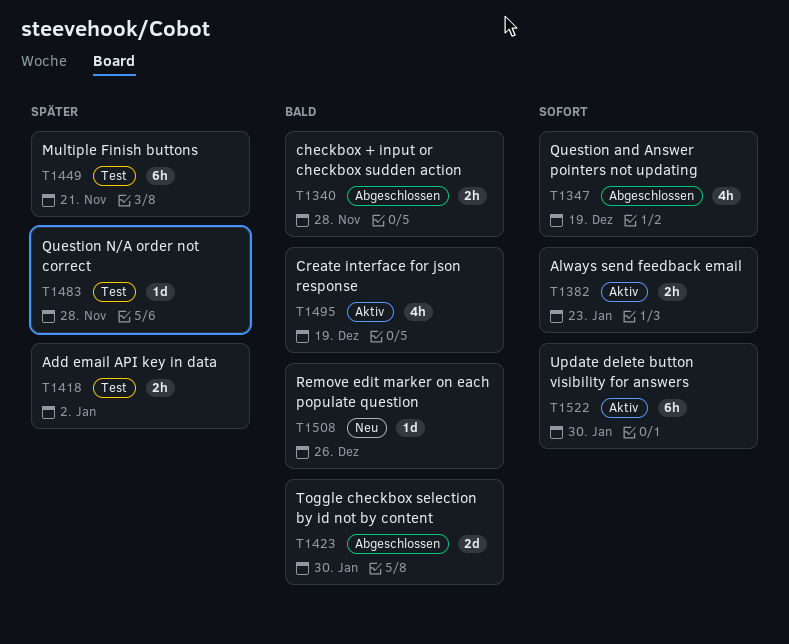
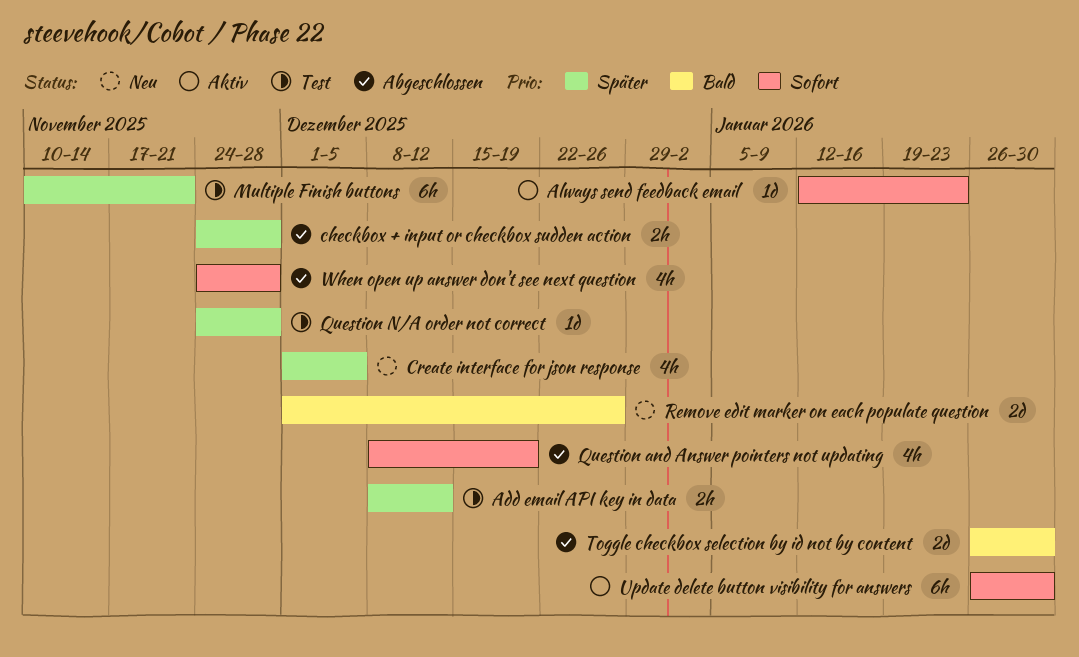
Add email API key in data, due: Jan 2 -> Dec 12
Always send feedback email, estimate: 2h -> 1d
checkbox + input or checkbox sudden action, priority: Bald -> Später
Create interface for json response, status: Aktiv -> Neu
Create interface for json response, priority: Bald -> Später
Create interface for json response, due: Dec 19 -> Dec 5
Remove edit marker on each populate question, estimate: 1d -> 2d
When open up answer don't see next question: none -> present

